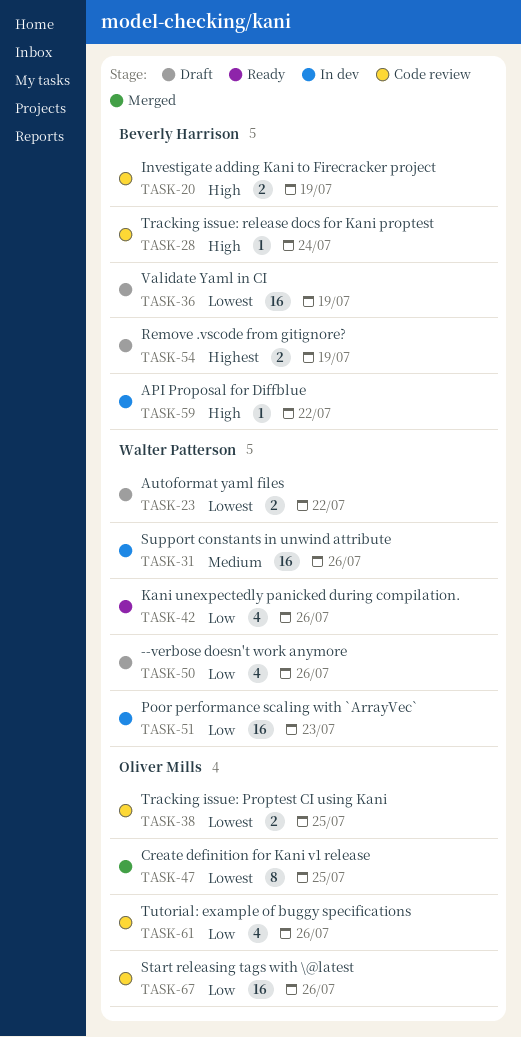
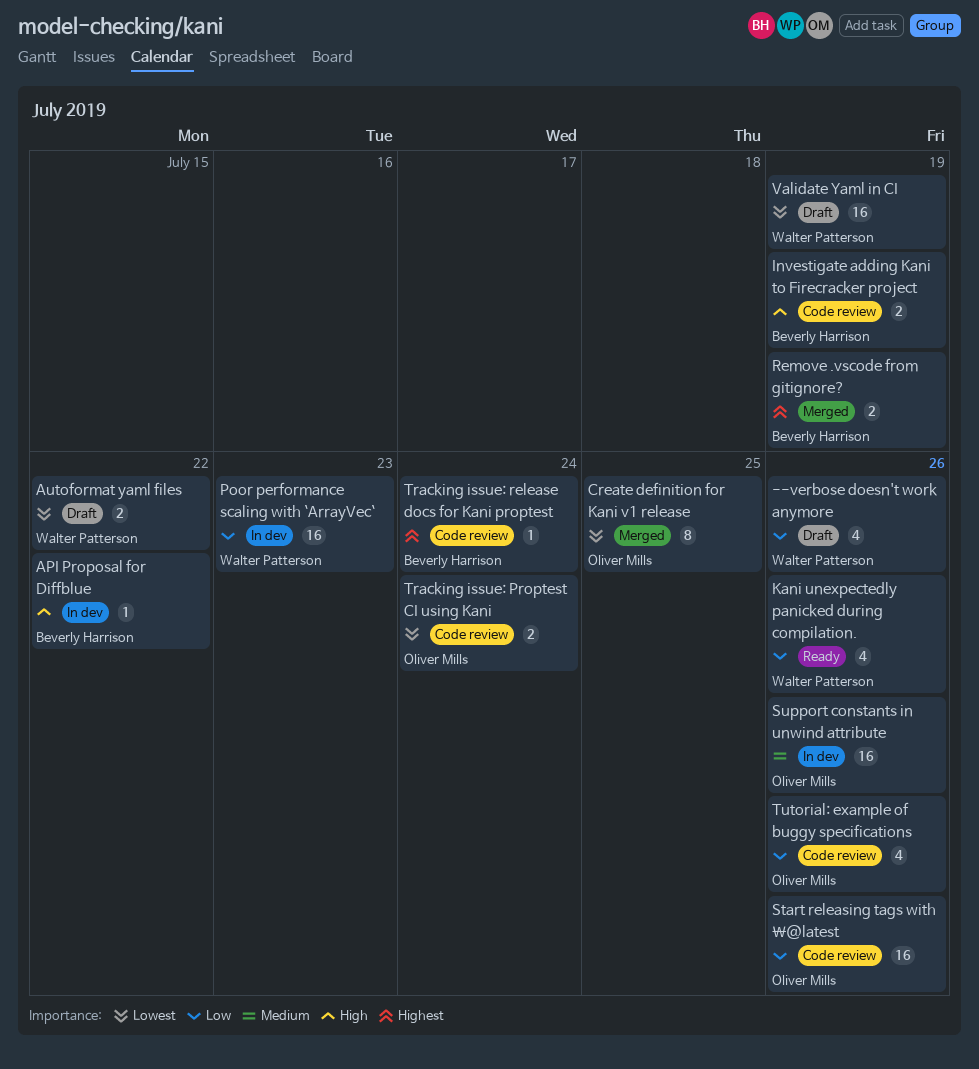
Remove .vscode from gitignore?, status: Draft -> Merged
Support constants in unwind attribute, owner: Walter Patterson -> Oliver Mills
Tracking issue: Proptest CI using Kani, due: Jul 25 -> Jul 24
Tracking issue: release docs for Kani proptest, priority: High -> Highest
Validate Yaml in CI, owner: Beverly Harrison -> Walter Patterson

